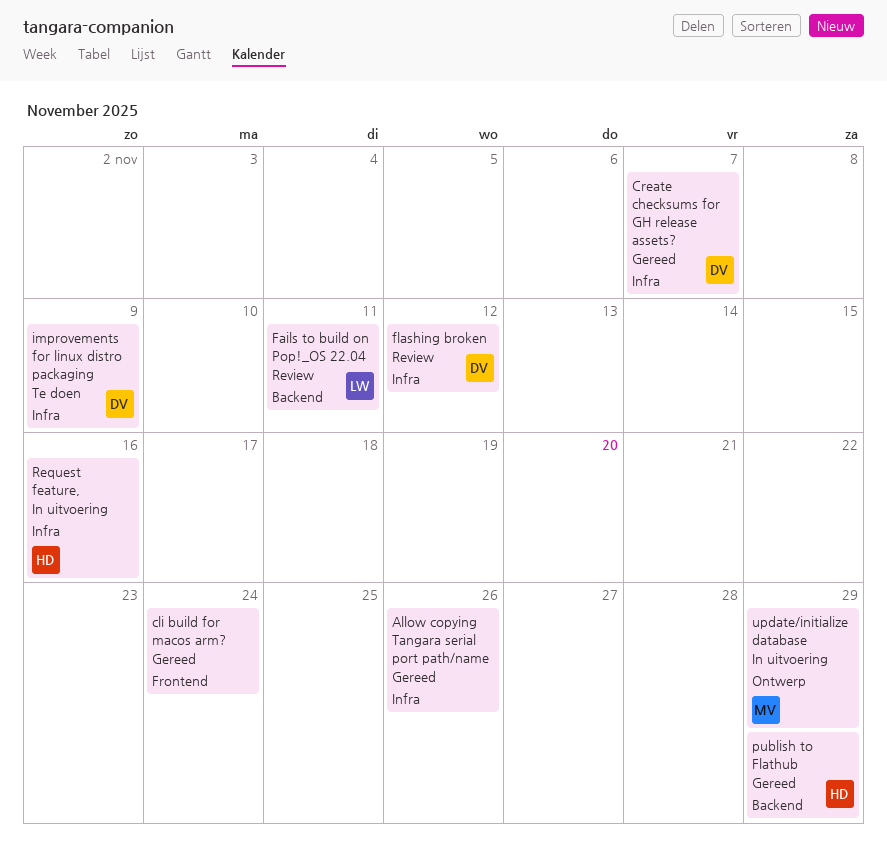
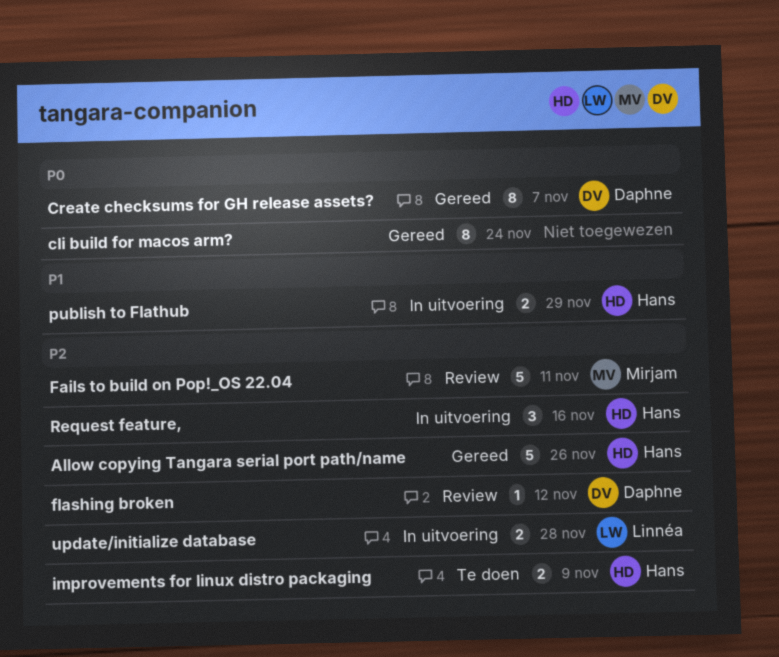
Allow copying Tangara serial port path/name, owner: none -> Hans
Fails to build on Pop!_OS 22.04, owner: Linnéa -> Mirjam
improvements for linux distro packaging, owner: Daphne -> Hans
publish to Flathub, status: Gereed -> In uitvoering
update/initialize database, owner: Mirjam -> Linnéa
update/initialize database, due: Nov 29 -> Nov 28

